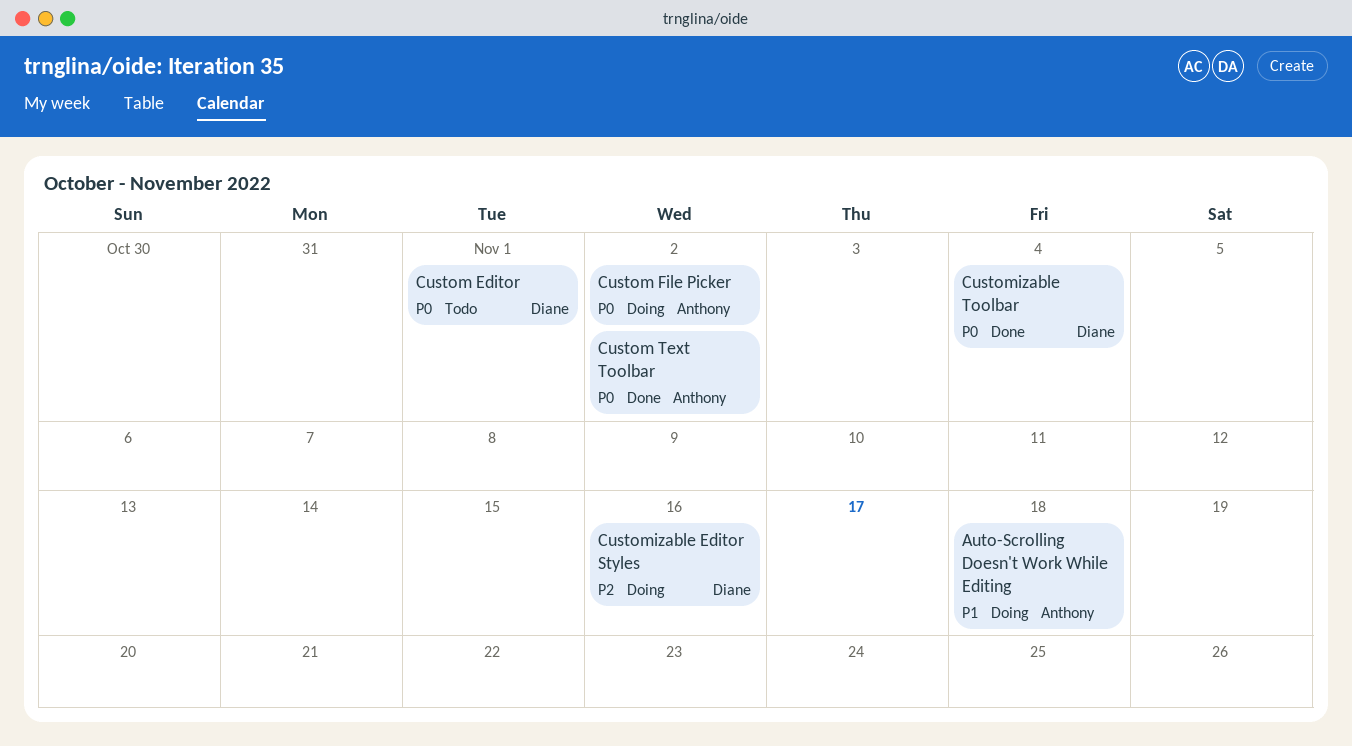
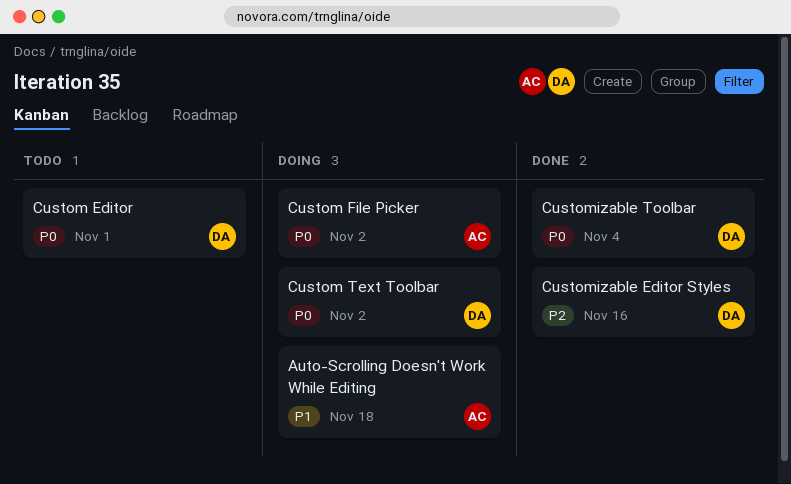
Custom Text Toolbar, status: Done -> Doing
Custom Text Toolbar, owner: Anthony -> Diane
Customizable Editor Styles, status: Doing -> Done

